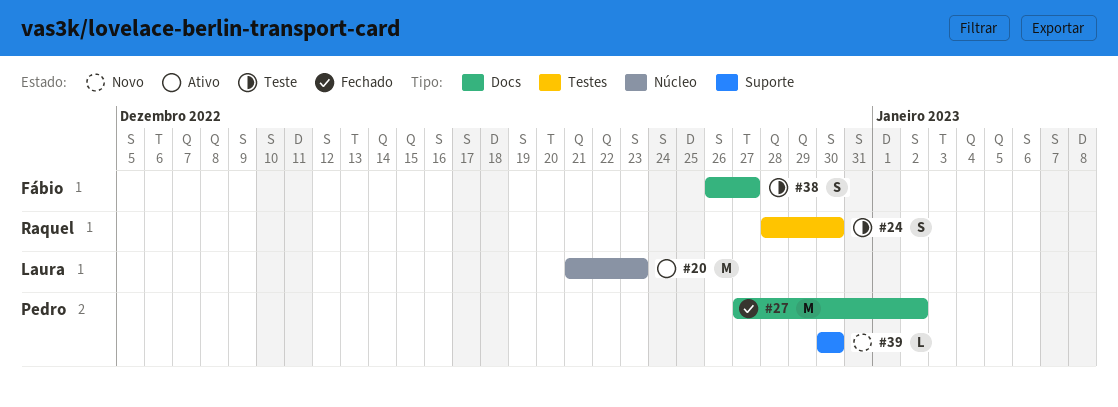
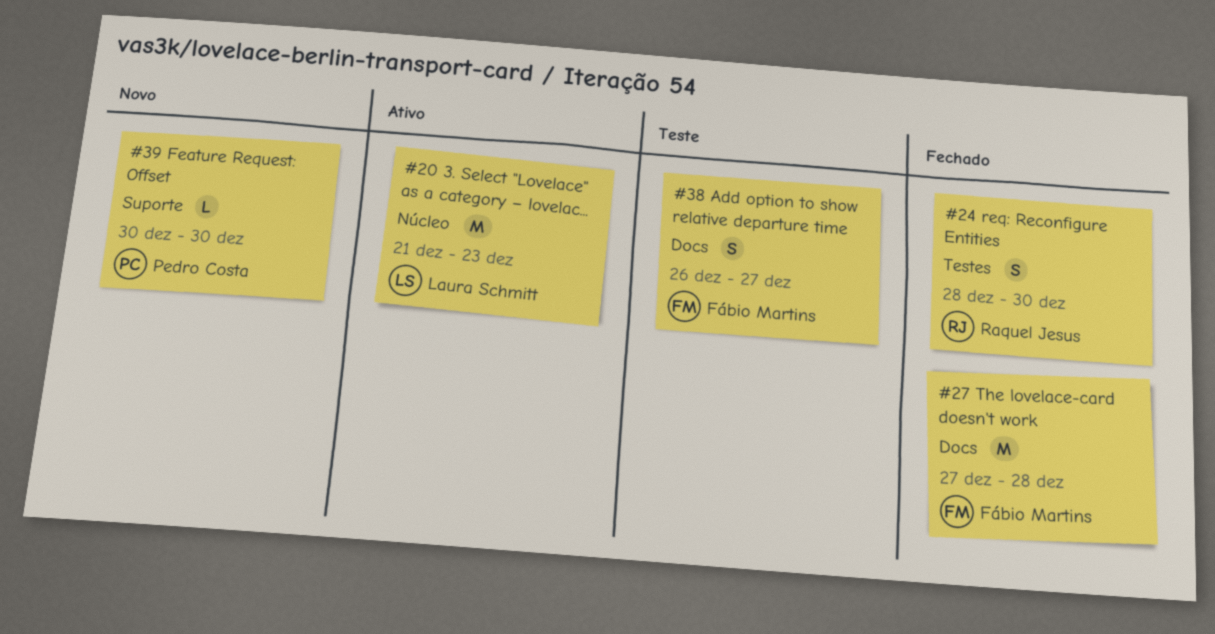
#24, status: Teste -> Fechado
#27, owner: Pedro Costa -> Fábio Martins
#27, due: Jan 2 -> Dec 28

